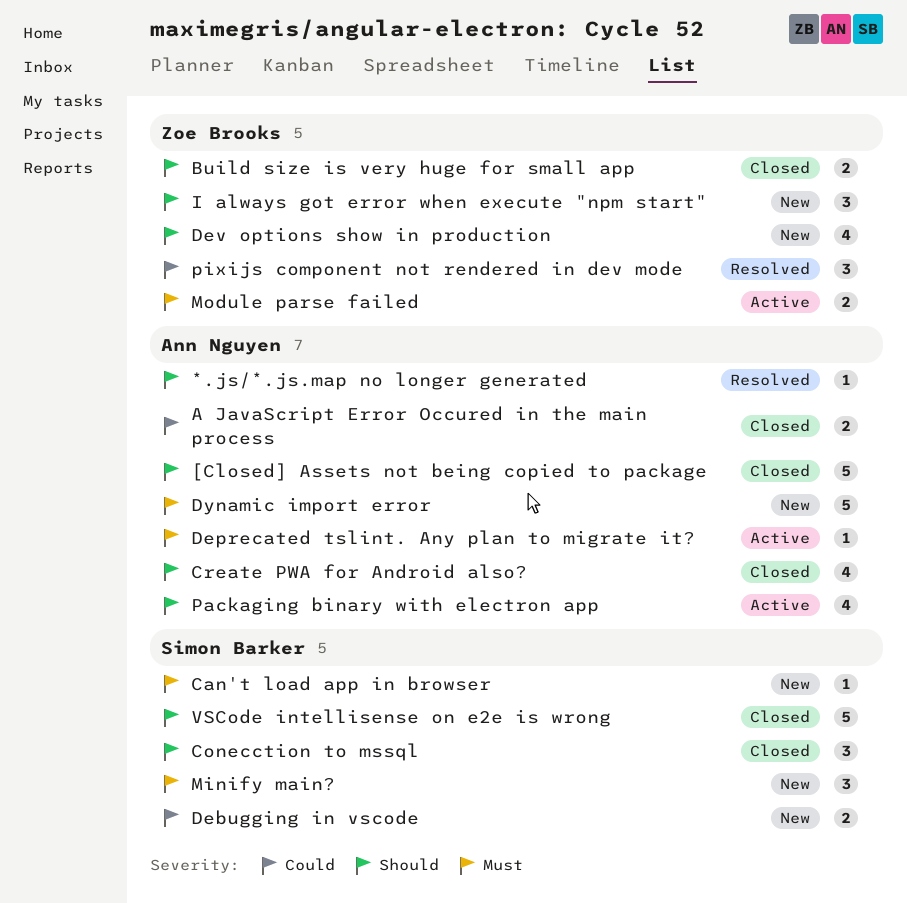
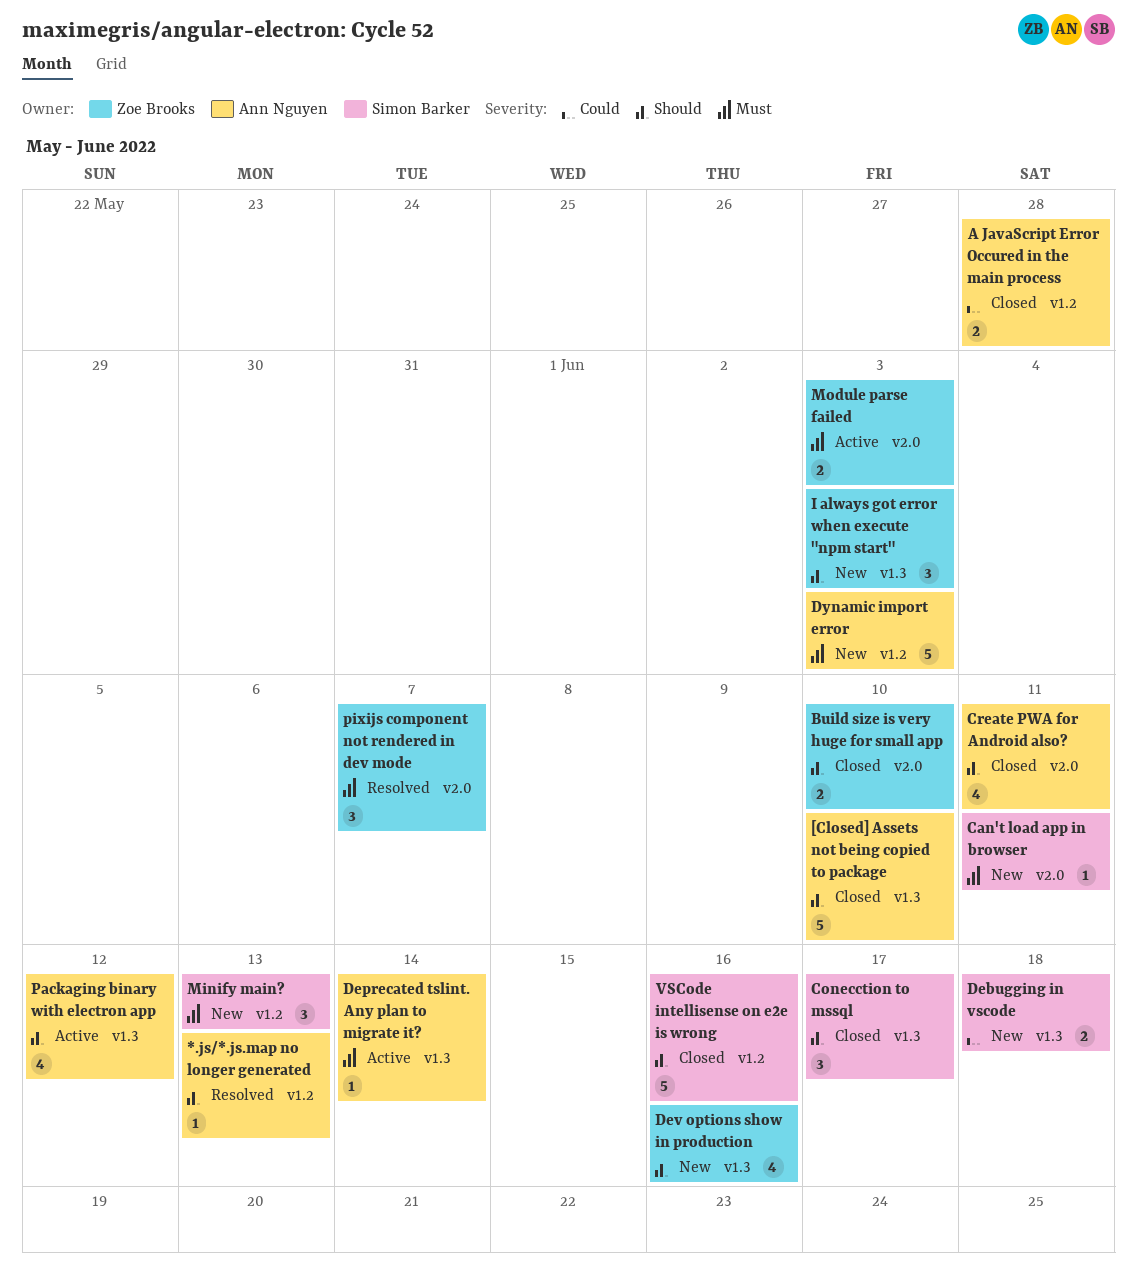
pixijs component not rendered in dev mode, priority: Could -> Must

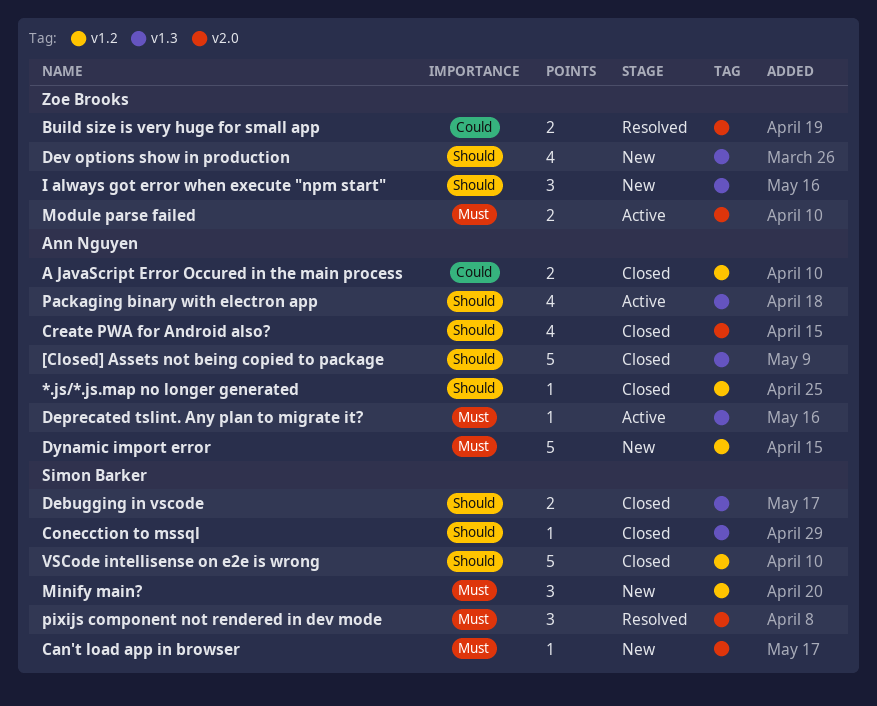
*.js/*.js.map no longer generated, status: Resolved -> Closed
Build size is very huge for small app, status: Closed -> Resolved
Build size is very huge for small app, priority: Should -> Could
Conecction to mssql, estimate: 3 -> 1
Debugging in vscode, status: New -> Closed
Debugging in vscode, priority: Could -> Should
pixijs component not rendered in dev mode, owner: Zoe Brooks -> Simon Barker

